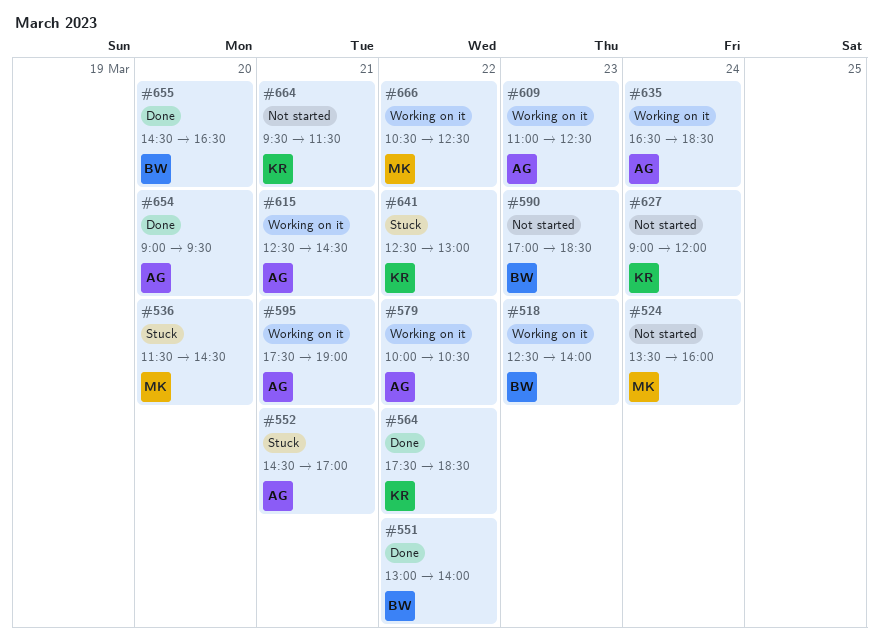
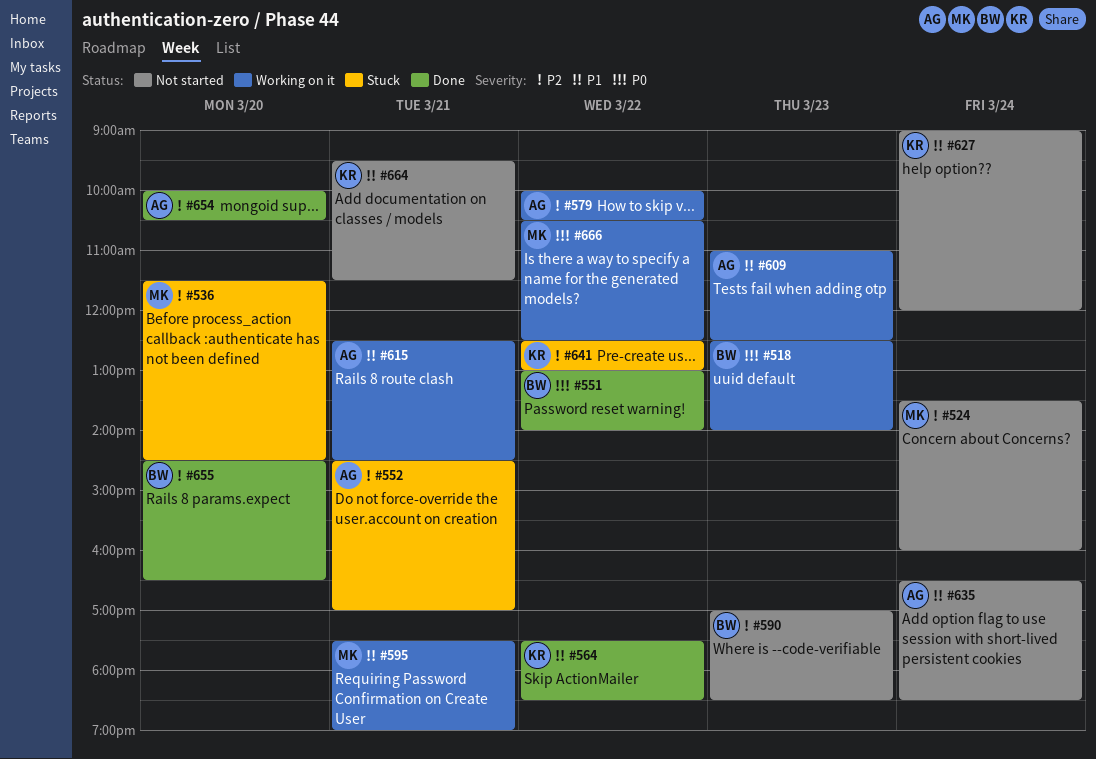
#595, owner: AG -> MK
#635, status: Working on it -> Not started
#654, begins: 09:00 -> 10:00
#654, ends: 09:30 -> 10:30

